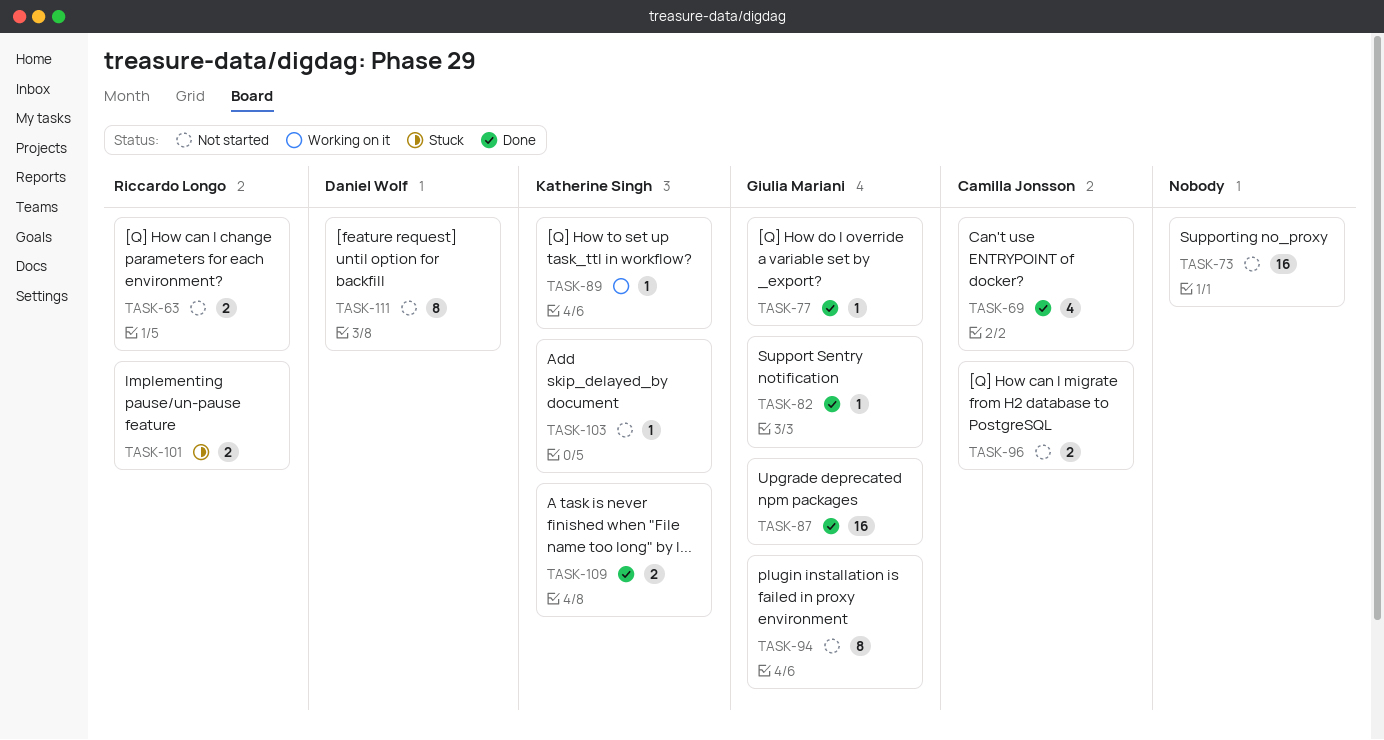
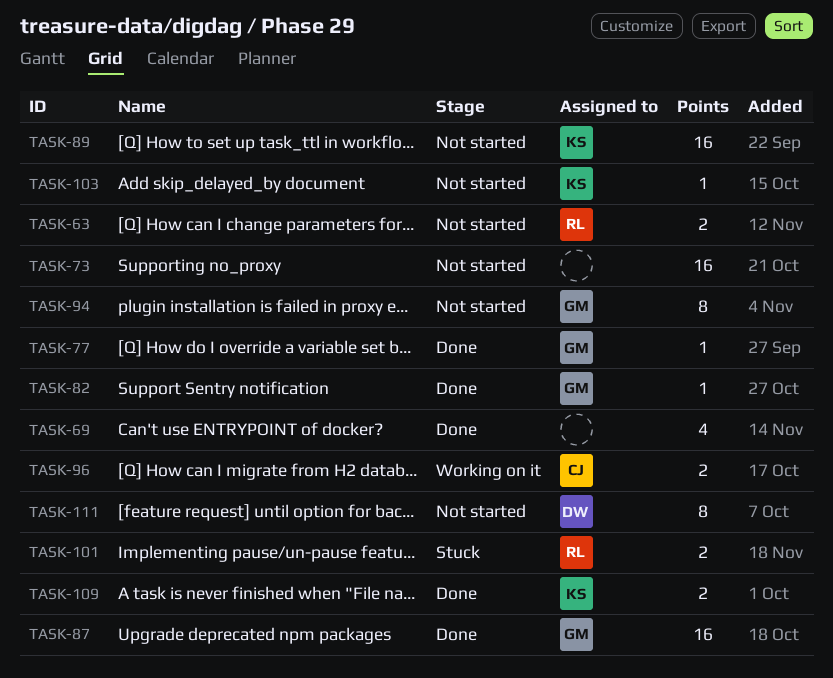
TASK-69, owner: Camilla Jonsson -> none
TASK-89, status: Working on it -> Not started
TASK-89, estimate: 1 -> 16
TASK-96, status: Not started -> Working on it

